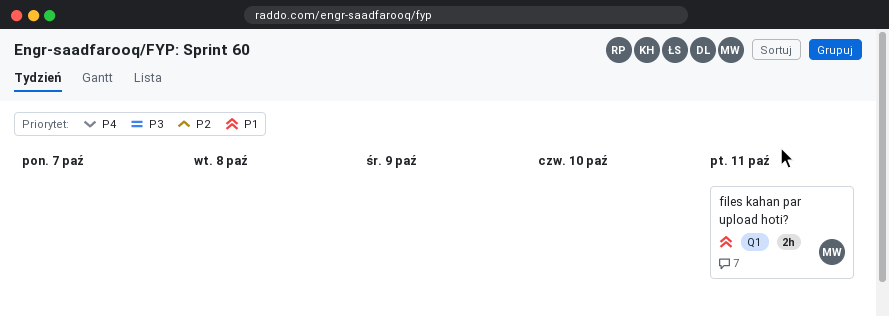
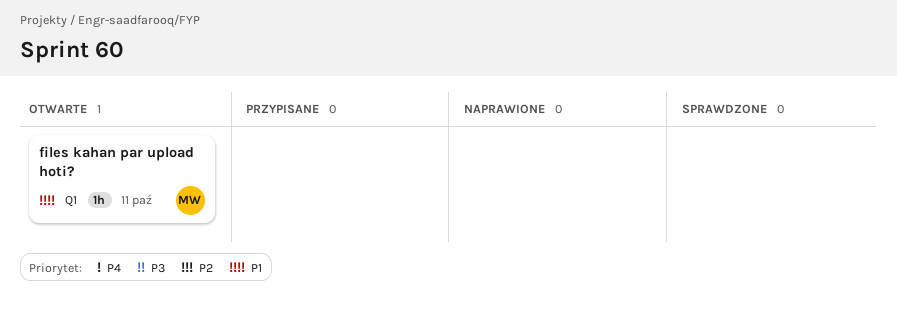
files kahan par upload hoti?, estimate: 2h -> 1h

